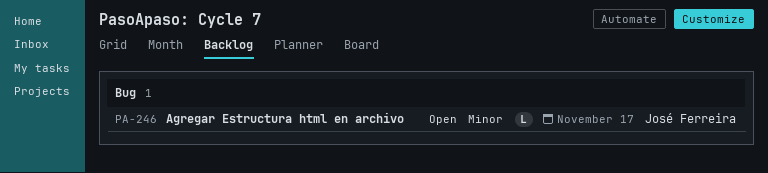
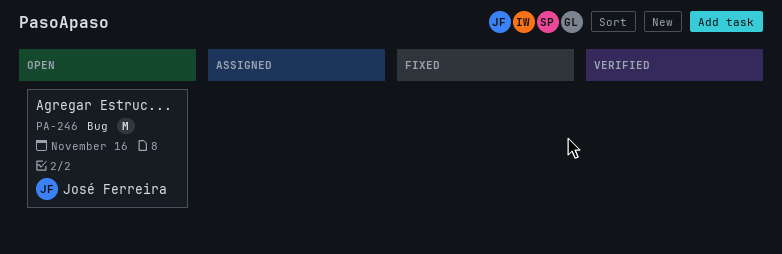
PA-246, estimate: L -> M
PA-246, due: Nov 17 -> Nov 16

